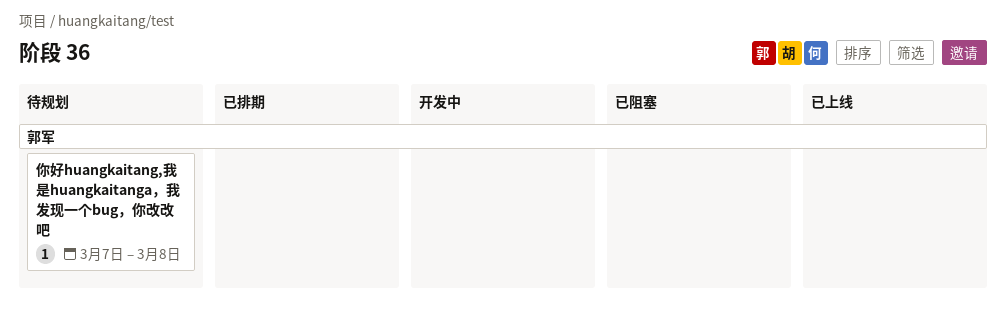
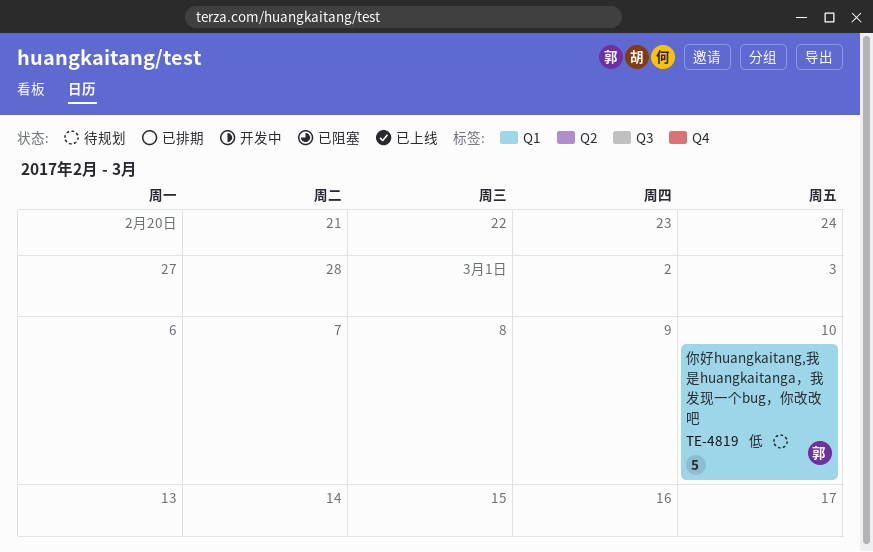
你好huangkaitang,我是huangkaitanga，我发现一个bug，你改改吧, estimate: 1 -> 5
你好huangkaitang,我是huangkaitanga，我发现一个bug，你改改吧, due: Mar 8 -> Mar 10

